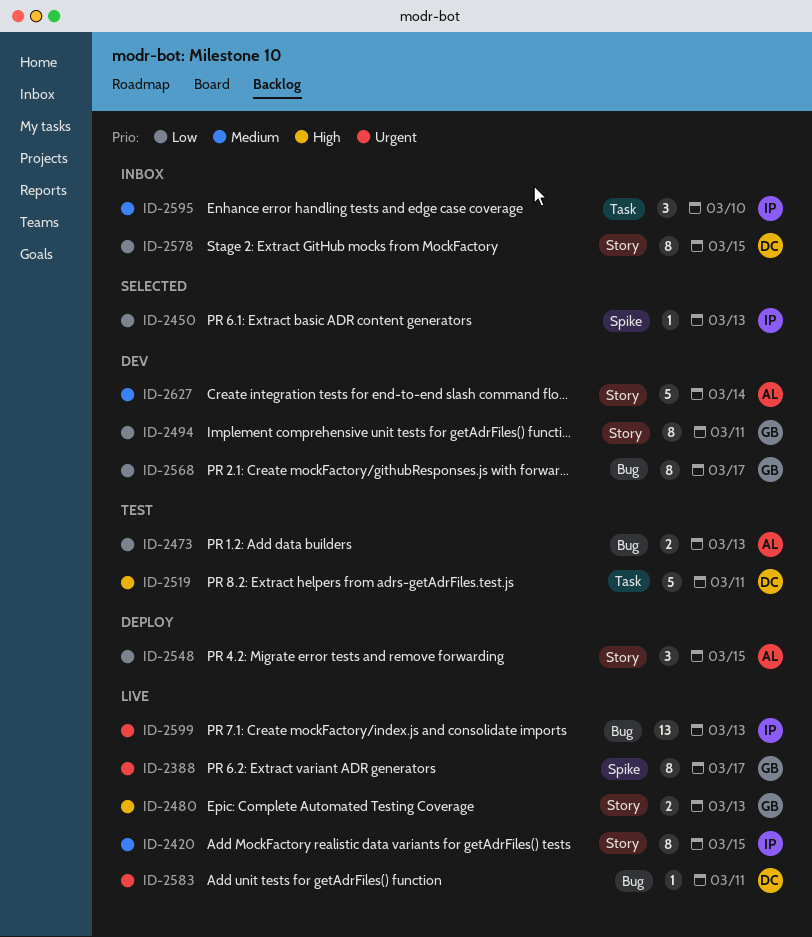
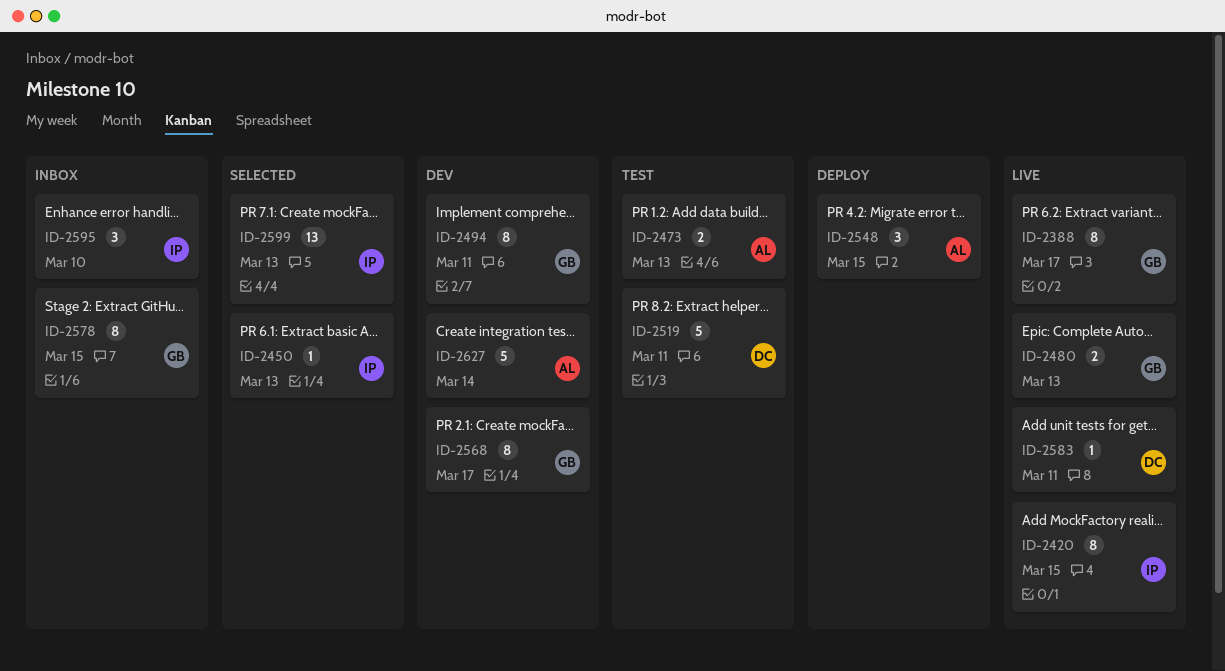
ID-2578, owner: DC -> GB
ID-2599, status: Live -> Selected

